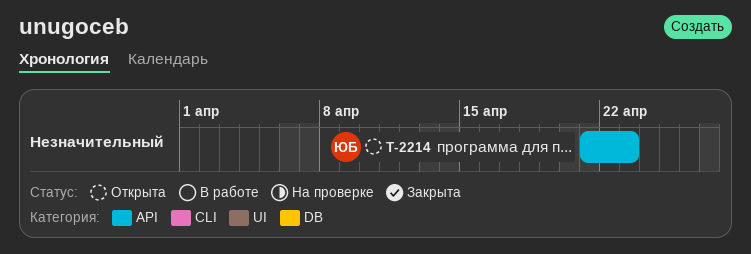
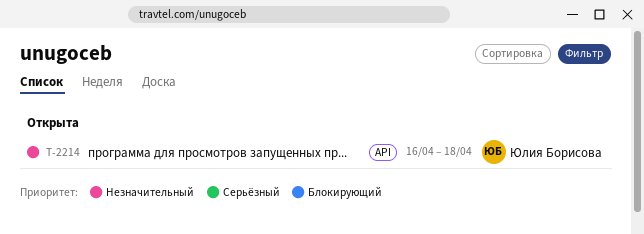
T-2214, start: Apr 21 -> Apr 16
T-2214, due: Apr 23 -> Apr 18

